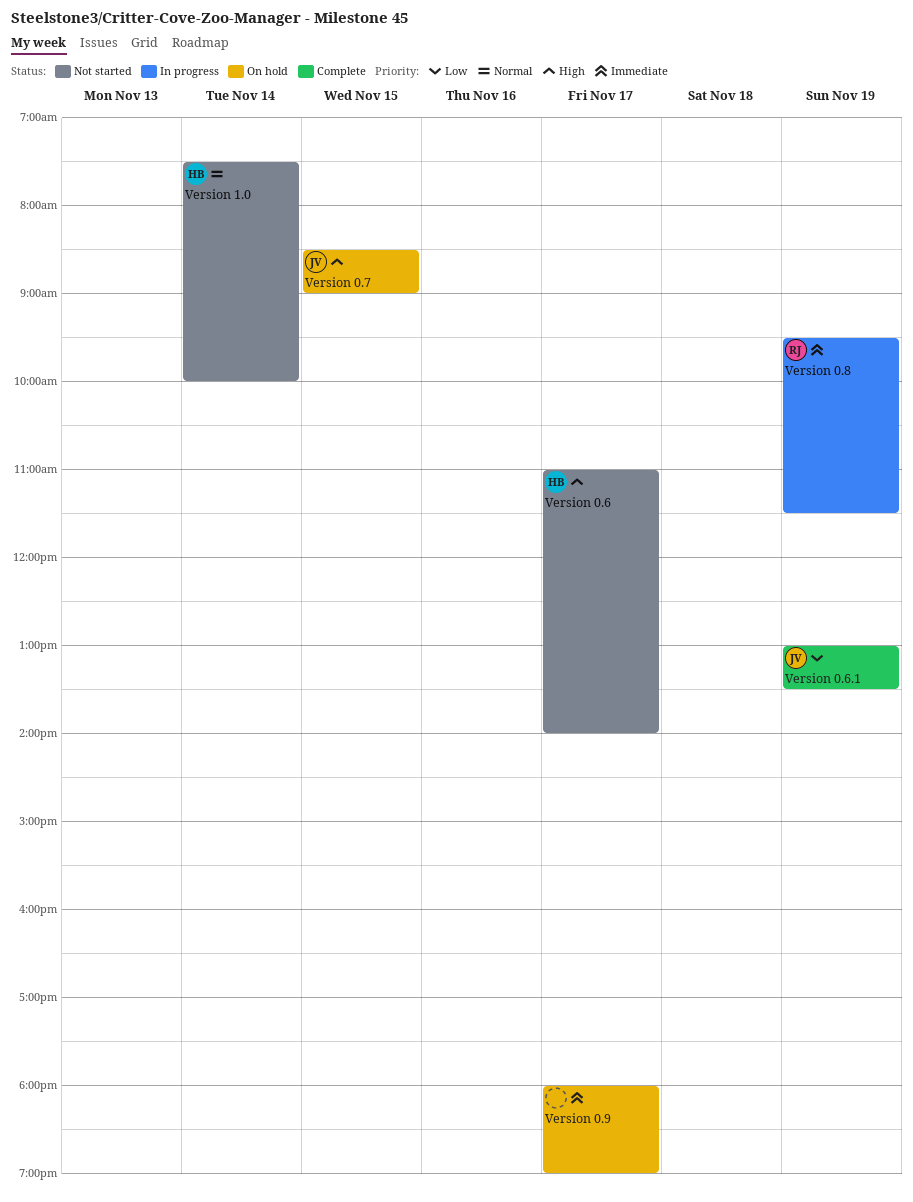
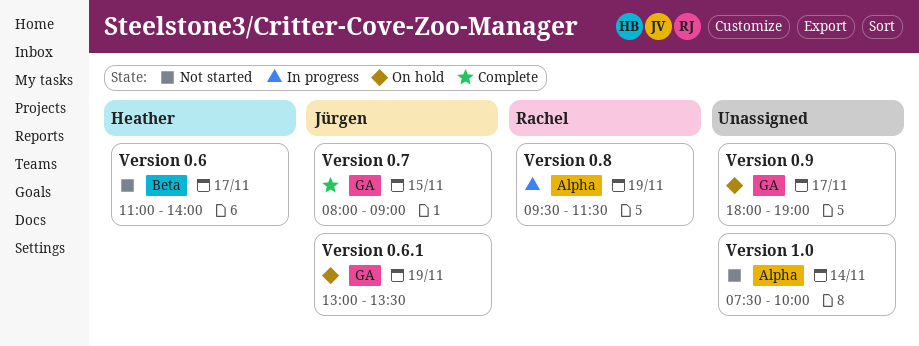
Version 0.6.1, status: Complete -> On hold
Version 0.7, status: On hold -> Complete
Version 0.7, begins: 08:30 -> 08:00
Version 1.0, owner: Heather -> none

